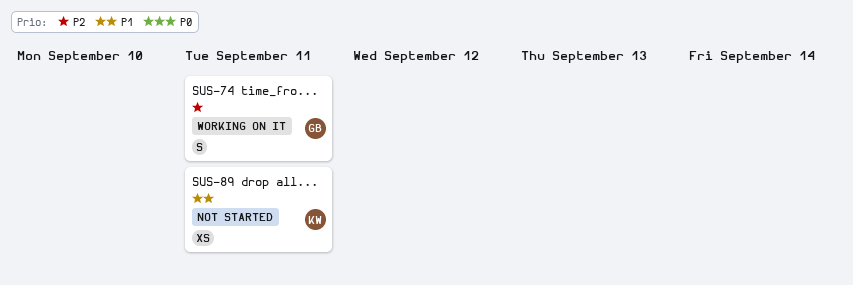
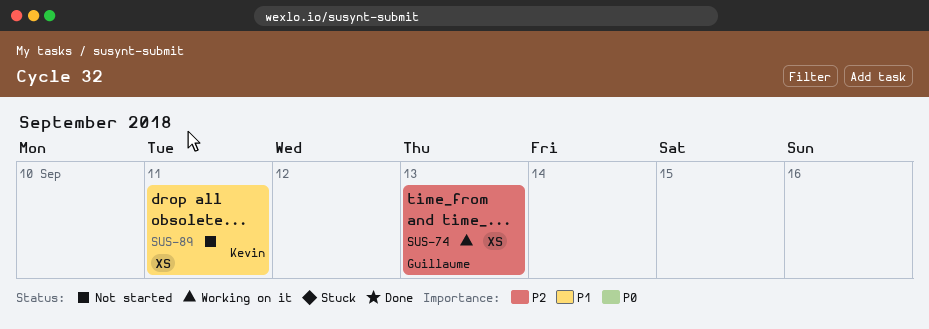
SUS-74, estimate: S -> XS
SUS-74, due: Sep 11 -> Sep 13

